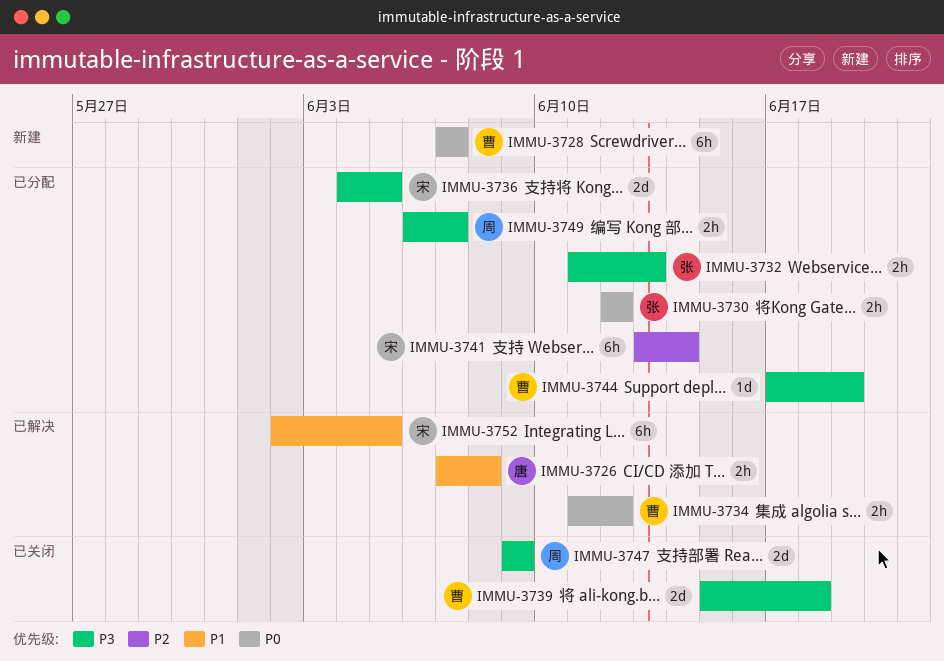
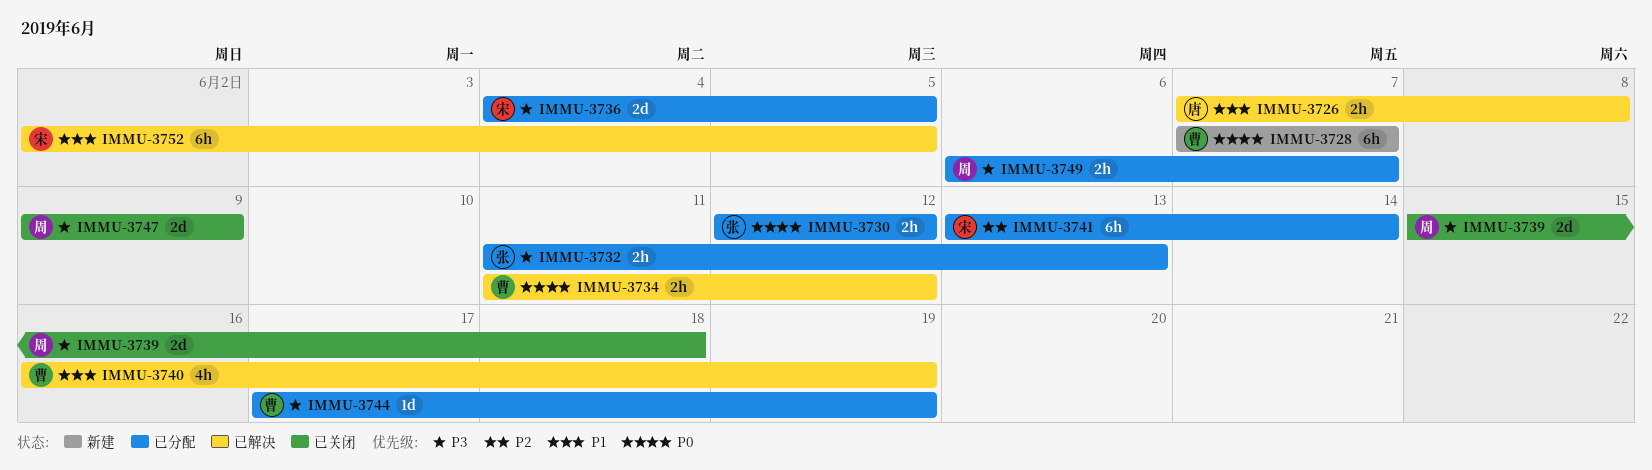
IMMU-3739, owner: 曹 -> 周
IMMU-3740: none -> present

